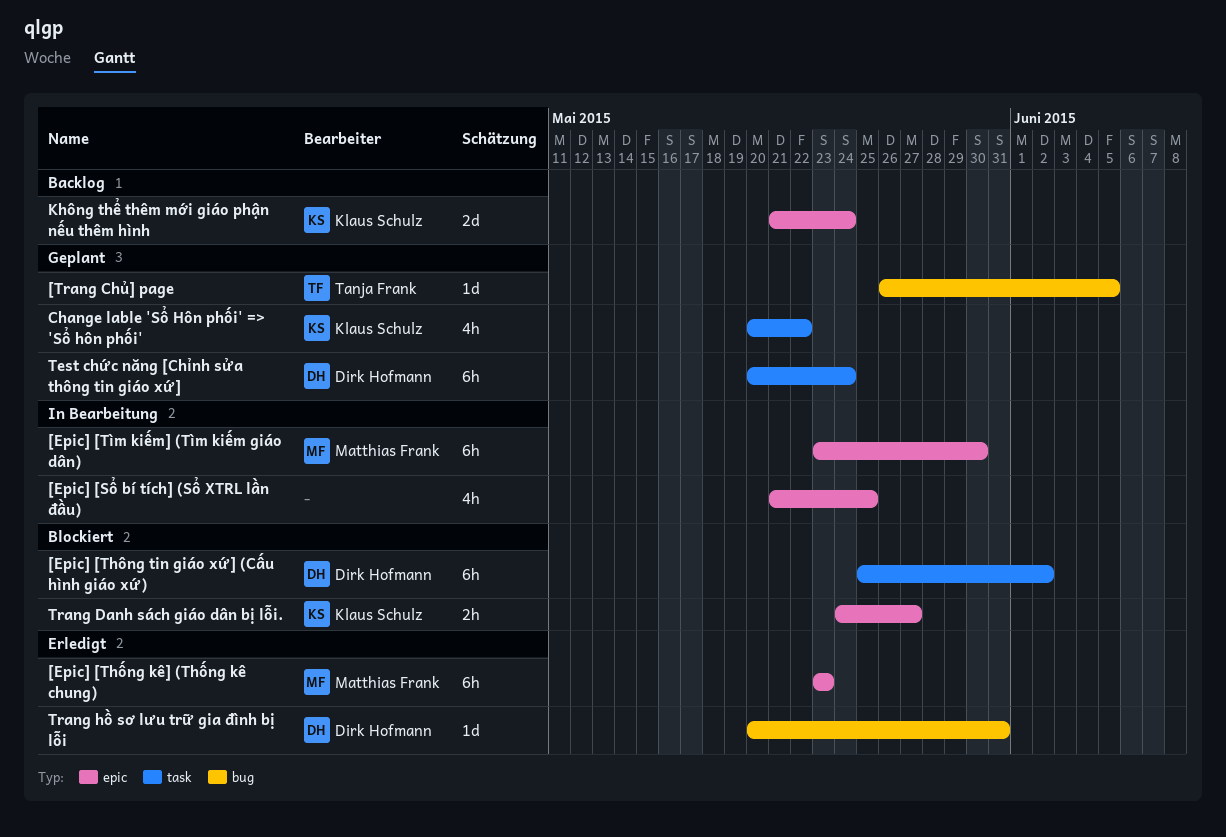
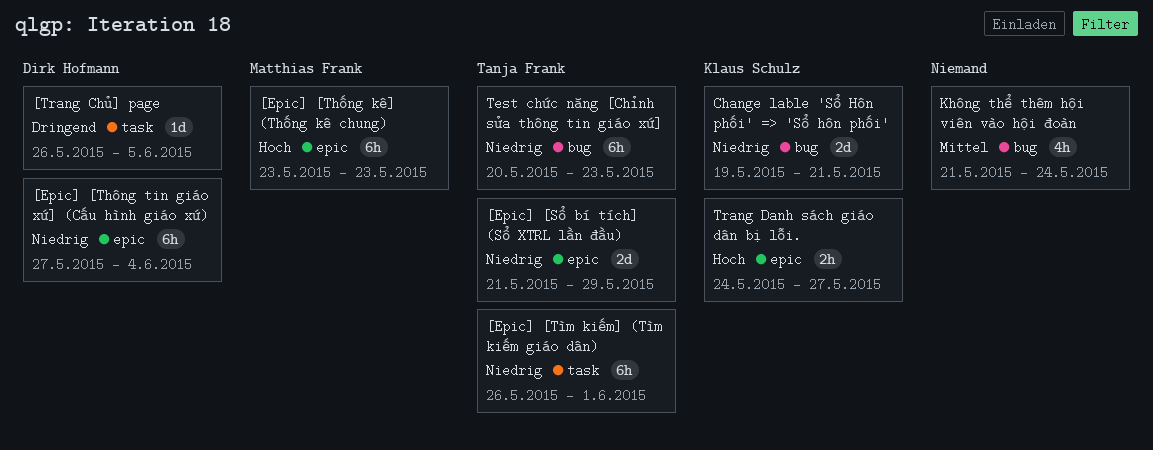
[Epic] [Sổ bí tích] (Sổ XTRL lần đầu), owner: none -> Tanja Frank
[Epic] [Sổ bí tích] (Sổ XTRL lần đầu), estimate: 4h -> 2d
[Epic] [Sổ bí tích] (Sổ XTRL lần đầu), due: May 25 -> May 29
[Epic] [Thông tin giáo xứ] (Cấu hình giáo xứ), label: task -> epic
[Epic] [Thông tin giáo xứ] (Cấu hình giáo xứ), start: May 25 -> May 27
[Epic] [Thông tin giáo xứ] (Cấu hình giáo xứ), due: Jun 2 -> Jun 4
[Epic] [Tìm kiếm] (Tìm kiếm giáo dân), owner: Matthias Frank -> Tanja Frank
[Epic] [Tìm kiếm] (Tìm kiếm giáo dân), label: epic -> task
[Epic] [Tìm kiếm] (Tìm kiếm giáo dân), start: May 23 -> May 26
[Epic] [Tìm kiếm] (Tìm kiếm giáo dân), due: May 30 -> Jun 1
[Trang Chủ] page, owner: Tanja Frank -> Dirk Hofmann
[Trang Chủ] page, label: bug -> task
Change lable 'Sổ Hôn phối' => 'Sổ hôn phối', label: task -> bug
Change lable 'Sổ Hôn phối' => 'Sổ hôn phối', estimate: 4h -> 2d
Change lable 'Sổ Hôn phối' => 'Sổ hôn phối', start: May 20 -> May 19
Change lable 'Sổ Hôn phối' => 'Sổ hôn phối', due: May 22 -> May 21
Không thể thêm hội viên vào hội đoàn: none -> present
Không thể thêm mới giáo phận nếu thêm hình: present -> none
Test chức năng [Chỉnh sửa thông tin giáo xứ], owner: Dirk Hofmann -> Tanja Frank
Test chức năng [Chỉnh sửa thông tin giáo xứ], label: task -> bug
Test chức năng [Chỉnh sửa thông tin giáo xứ], due: May 24 -> May 23
Trang hồ sơ lưu trữ gia đình bị lỗi: present -> none

